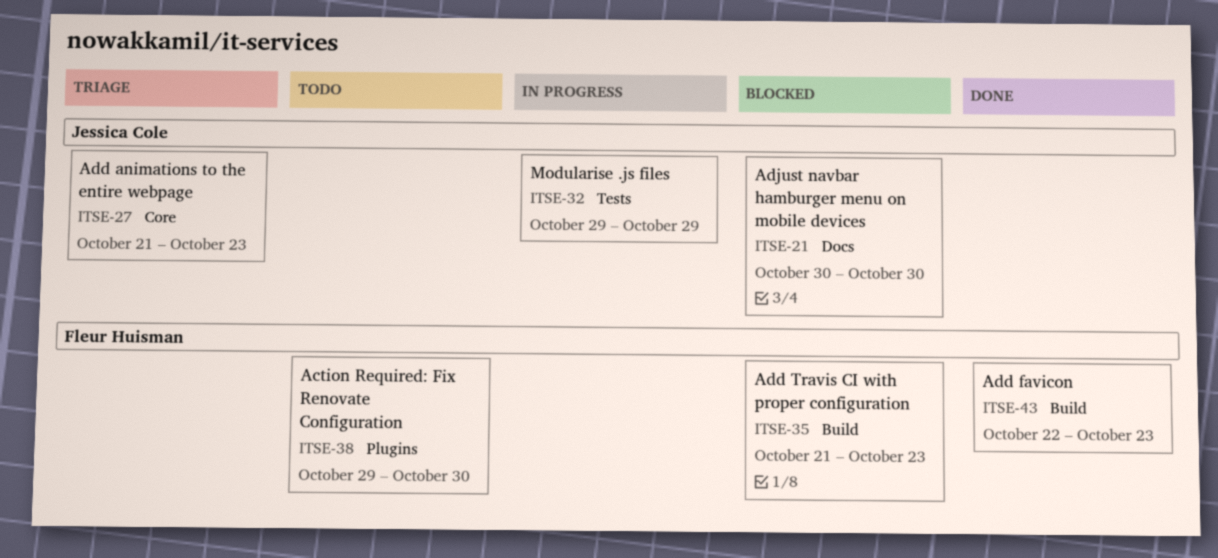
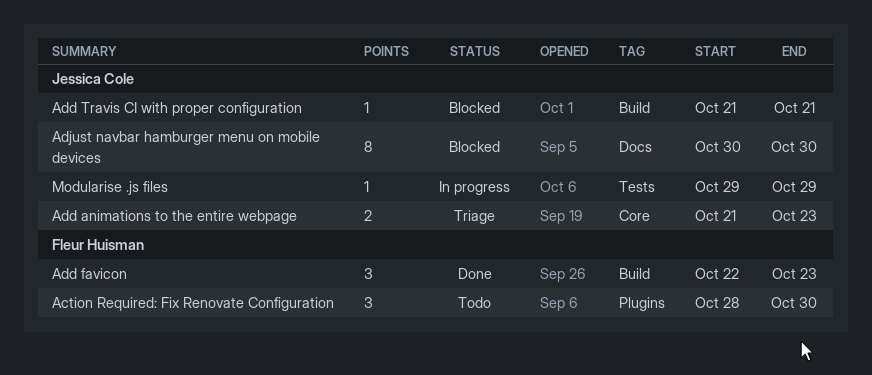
Action Required: Fix Renovate Configuration, start: Oct 29 -> Oct 28
Add Travis CI with proper configuration, owner: Fleur Huisman -> Jessica Cole
Add Travis CI with proper configuration, due: Oct 23 -> Oct 21

